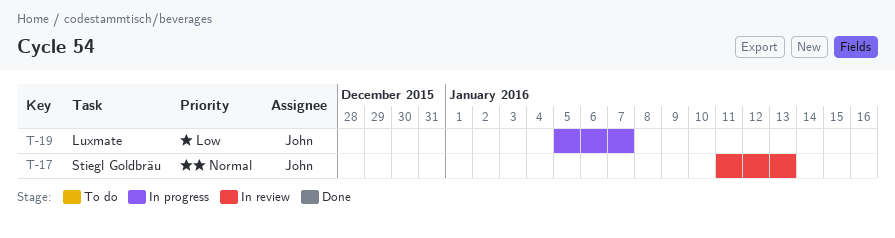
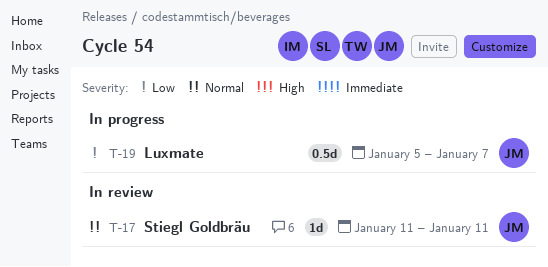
T-17, due: Jan 13 -> Jan 11

